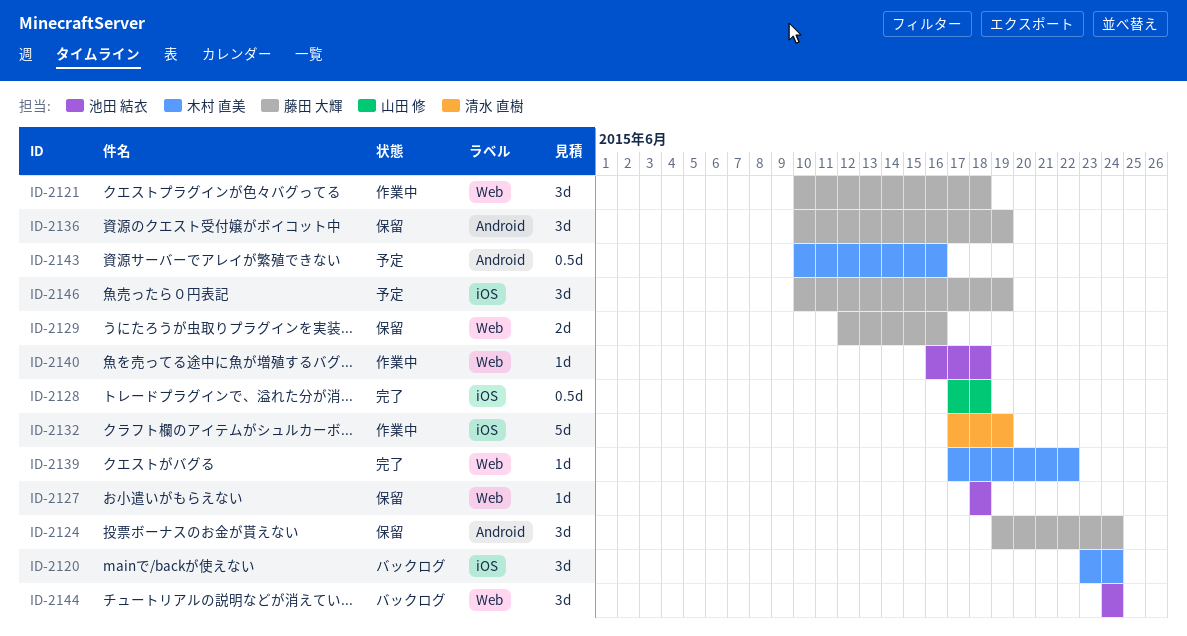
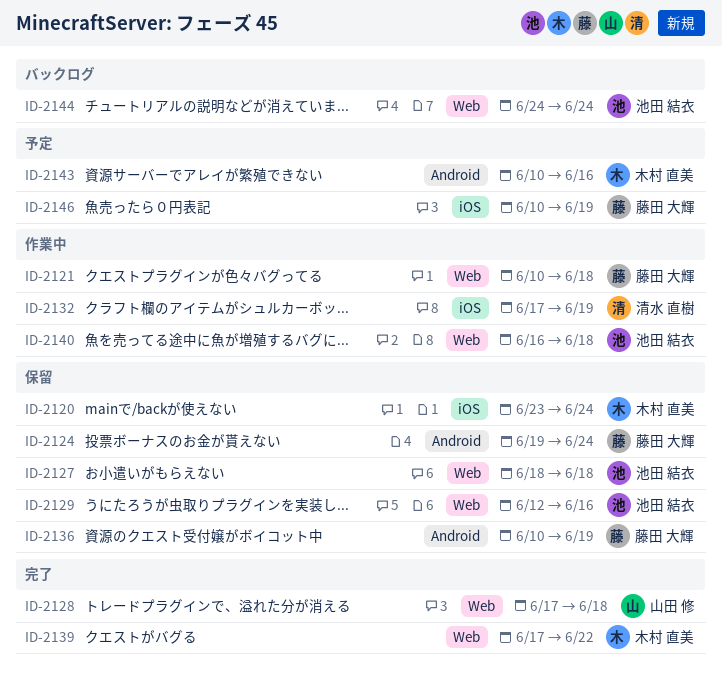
ID-2120, status: バックログ -> 保留
ID-2128, label: iOS -> Web
ID-2129, owner: 藤田 大輝 -> 池田 結衣

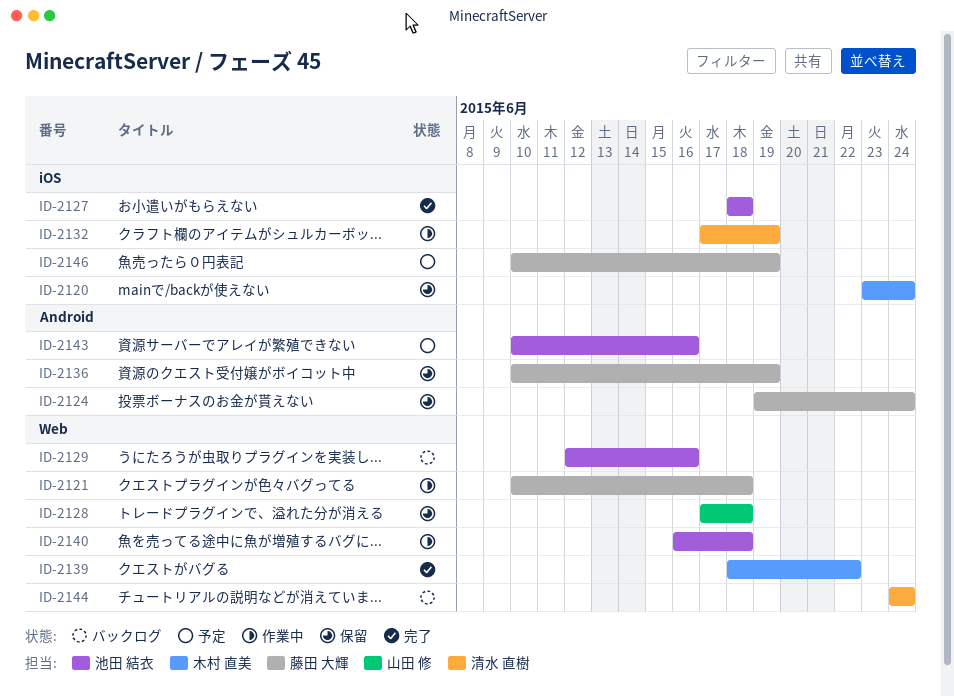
ID-2127, status: 保留 -> 完了
ID-2127, label: Web -> iOS
ID-2128, status: 完了 -> 保留
ID-2129, status: 保留 -> バックログ
ID-2139, start: Jun 17 -> Jun 18
ID-2143, owner: 木村 直美 -> 池田 結衣
ID-2144, owner: 池田 結衣 -> 清水 直樹

